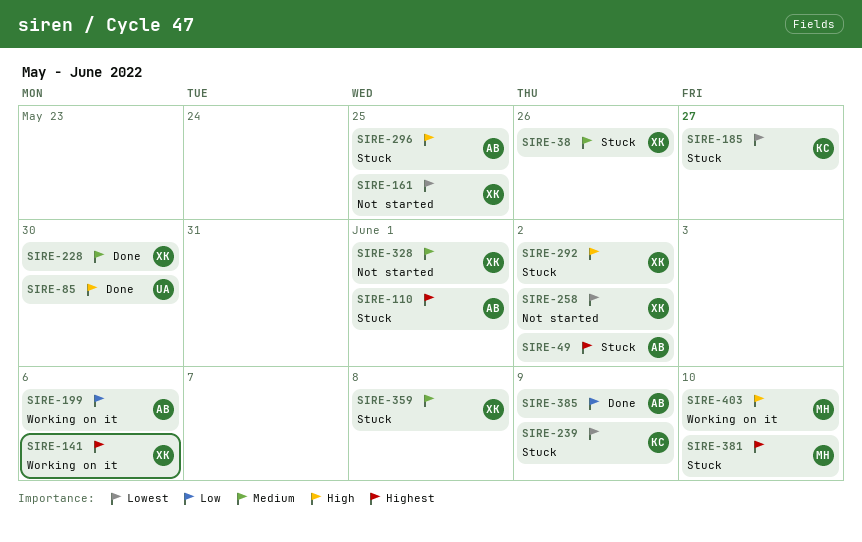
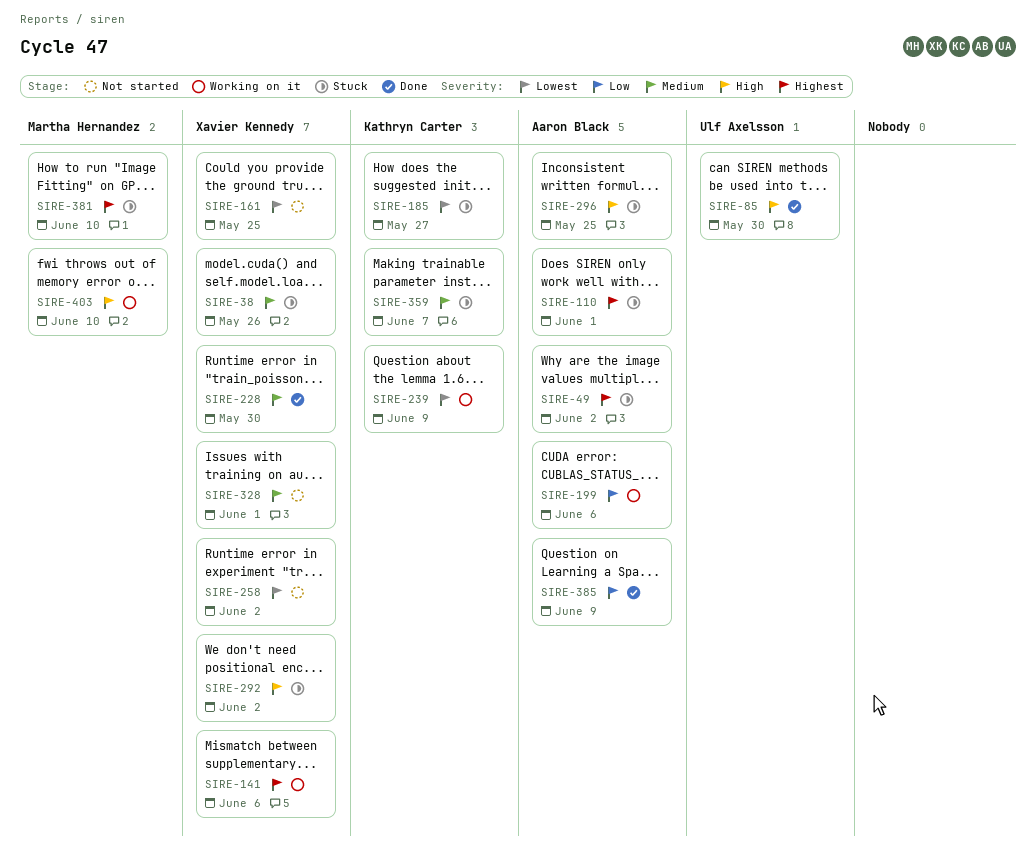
SIRE-239, status: Stuck -> Working on it
SIRE-359, owner: Xavier Kennedy -> Kathryn Carter
SIRE-359, due: Jun 8 -> Jun 7

